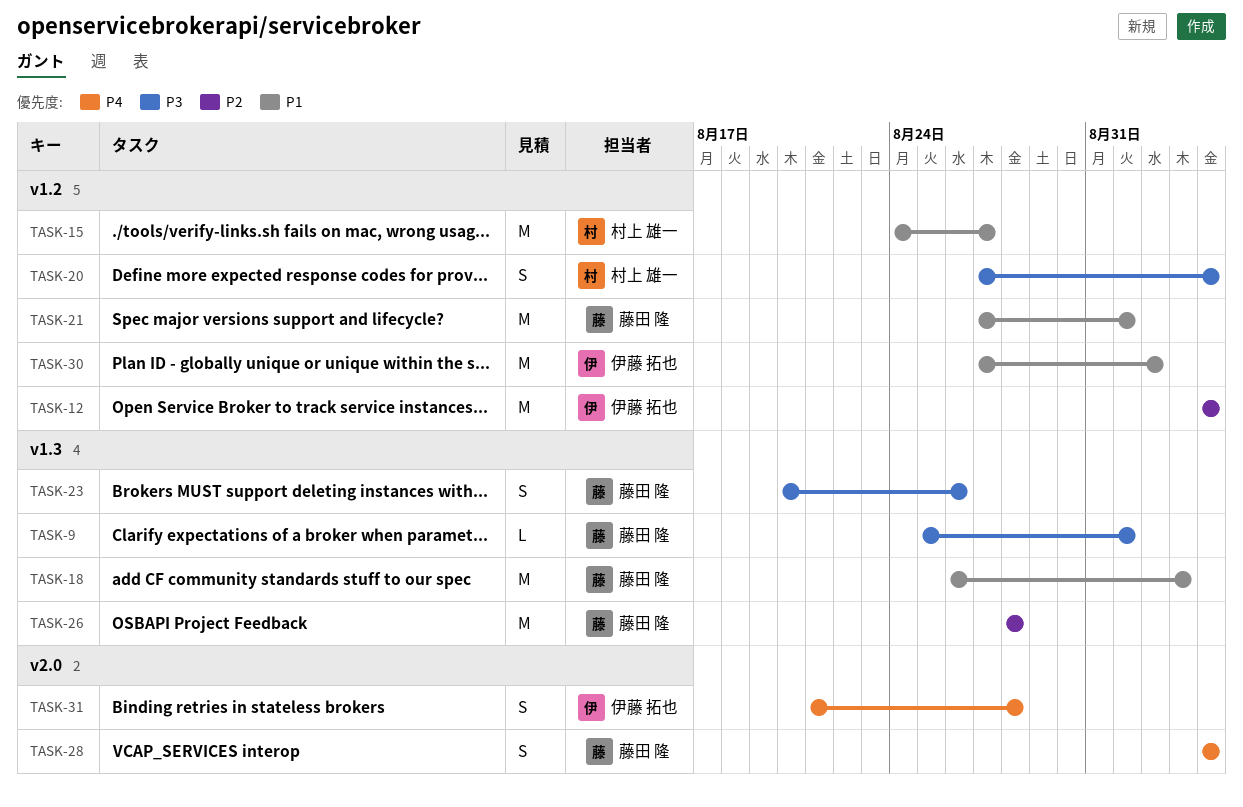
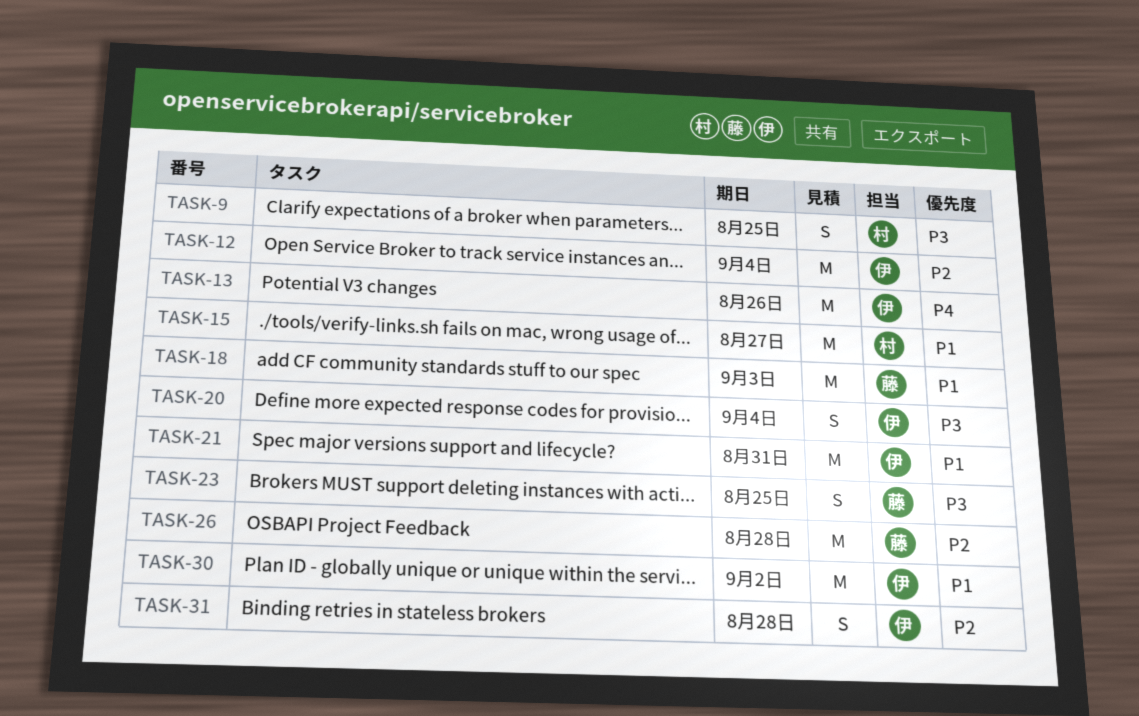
TASK-9, owner: 藤田 隆 -> 村上 雄一
TASK-9, estimate: L -> S
TASK-9, due: Sep 1 -> Aug 25
TASK-13: none -> present
TASK-20, owner: 村上 雄一 -> 伊藤 拓也
TASK-21, owner: 藤田 隆 -> 伊藤 拓也
TASK-21, due: Sep 1 -> Aug 31
TASK-23, due: Aug 26 -> Aug 25
TASK-28: present -> none
TASK-31, priority: P4 -> P2

